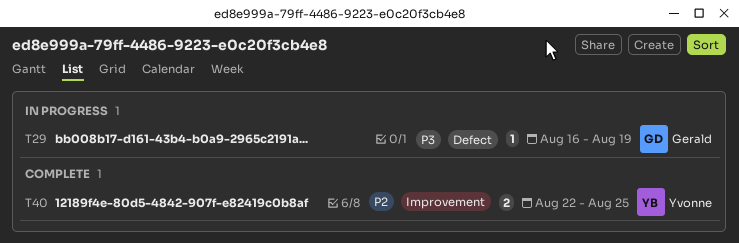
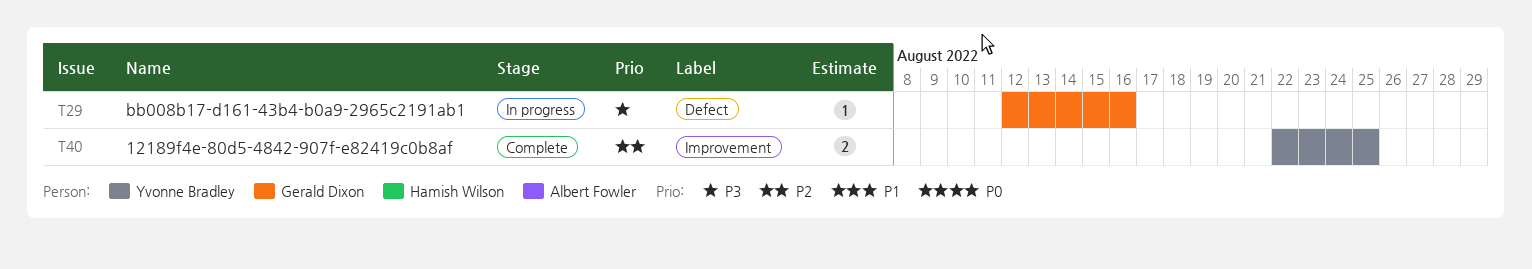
T29, start: Aug 16 -> Aug 12
T29, due: Aug 19 -> Aug 16

